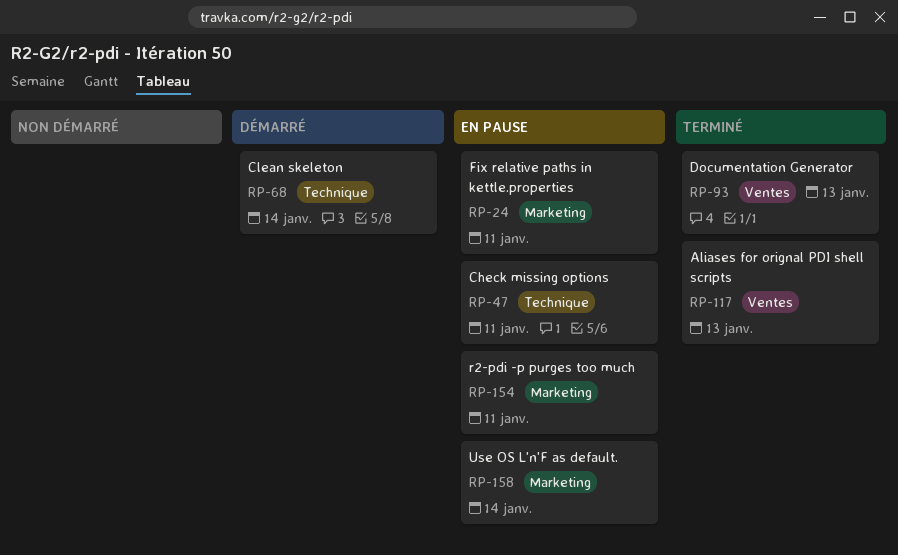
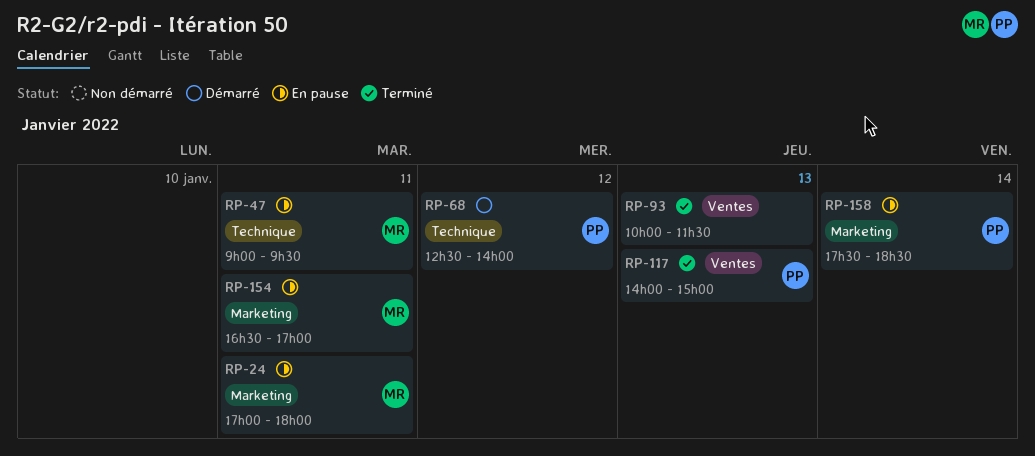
RP-68, day: Jan 14 -> Jan 12

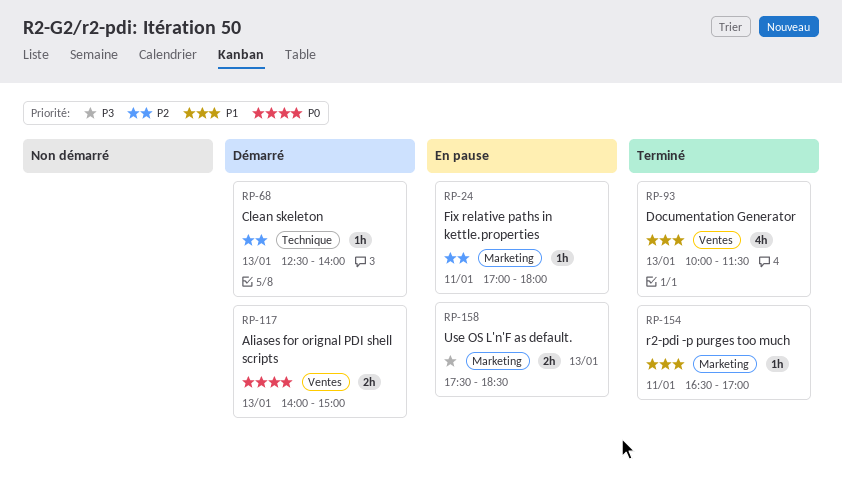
RP-47: present -> none
RP-68, day: Jan 12 -> Jan 13
RP-117, status: Terminé -> Démarré
RP-154, status: En pause -> Terminé
RP-158, day: Jan 14 -> Jan 13

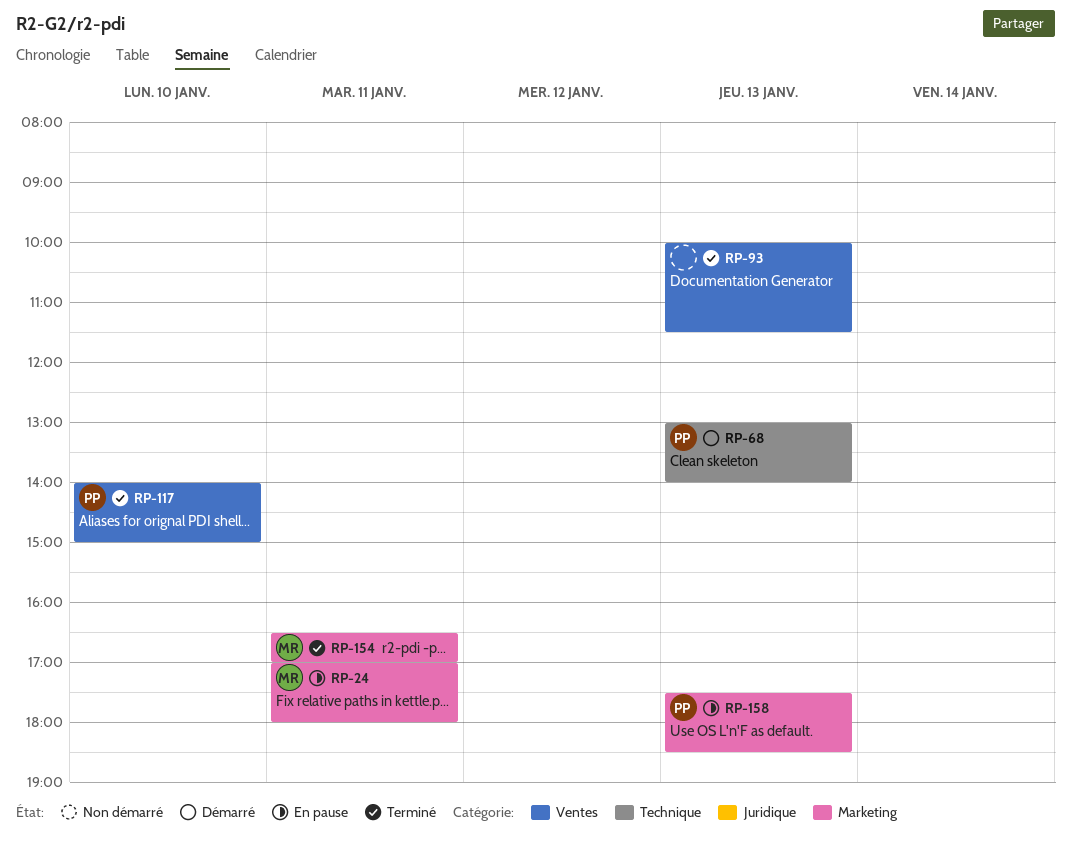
RP-68, begins: 12:30 -> 13:00
RP-117, status: Démarré -> Terminé
RP-117, day: Jan 13 -> Jan 10

